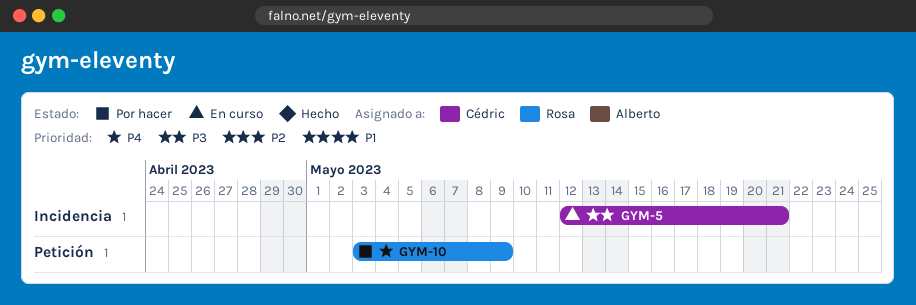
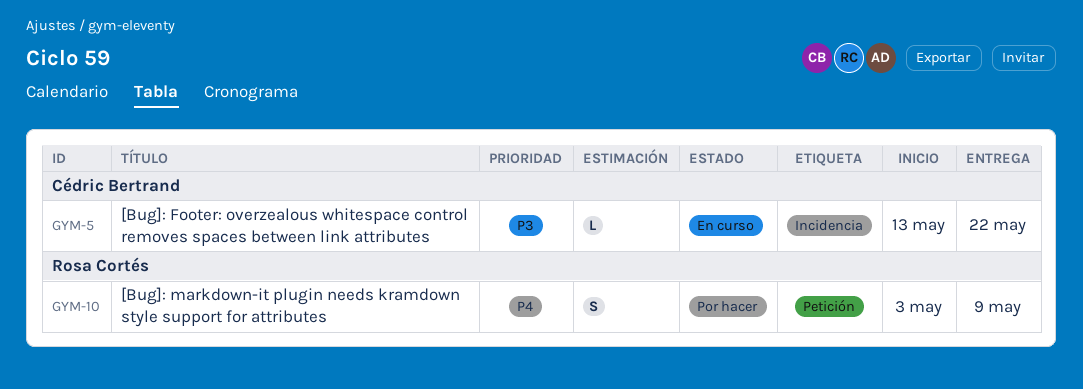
GYM-5, start: May 12 -> May 13
GYM-5, due: May 21 -> May 22

